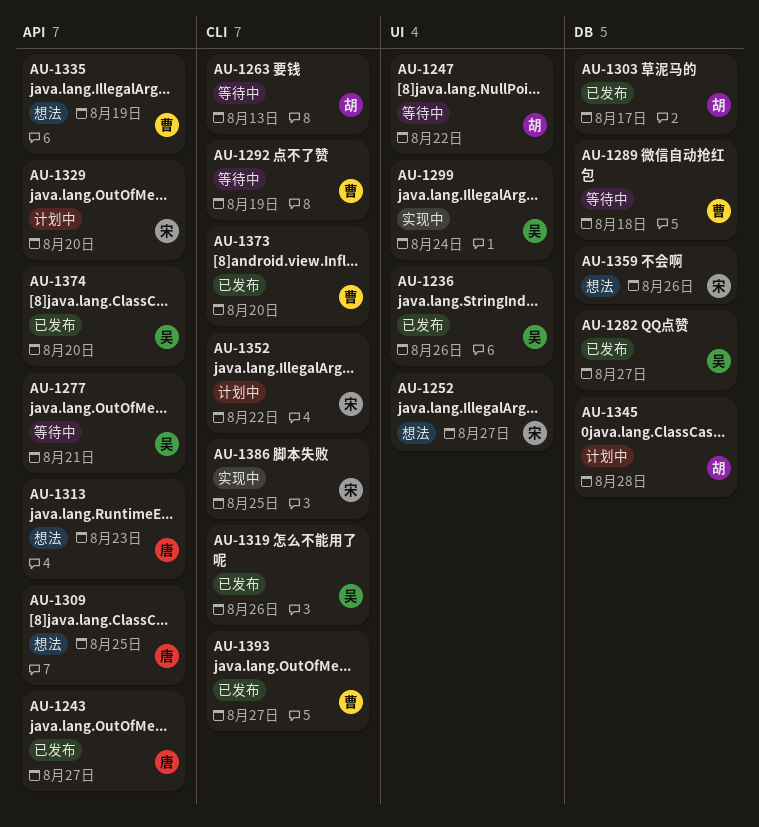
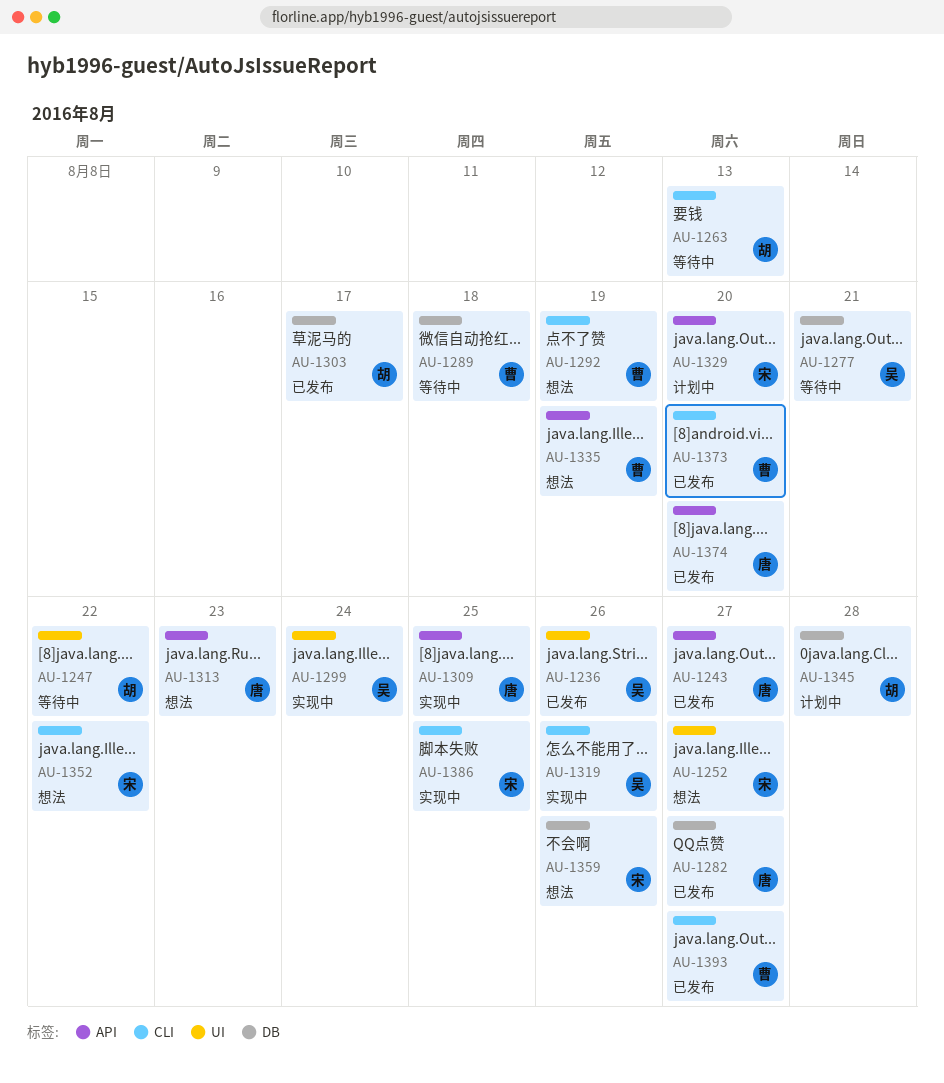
AU-1277, label: API -> DB
AU-1282, owner: 吴 -> 唐
AU-1292, status: 等待中 -> 想法
AU-1309, status: 想法 -> 实现中
AU-1319, status: 已发布 -> 实现中
AU-1352, status: 计划中 -> 想法
AU-1374, owner: 吴 -> 唐

